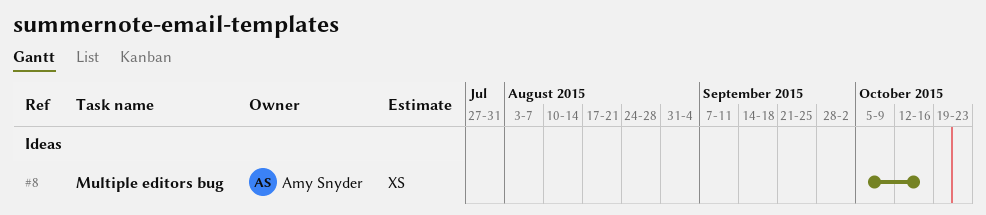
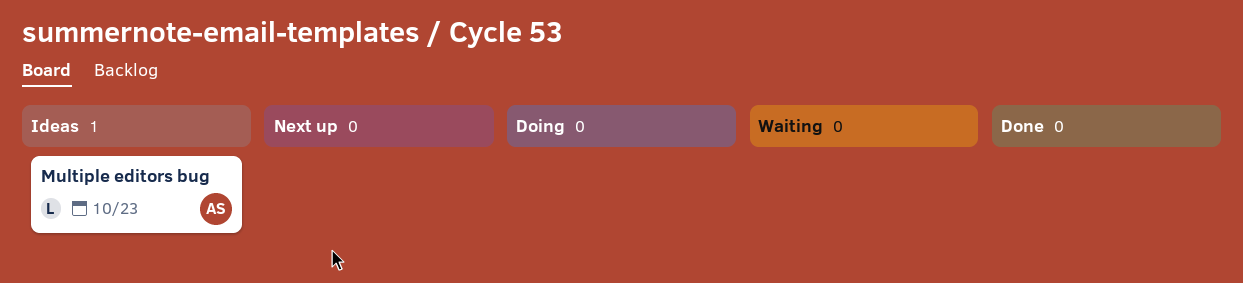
Multiple editors bug, estimate: XS -> L
Multiple editors bug, due: Oct 16 -> Oct 23

